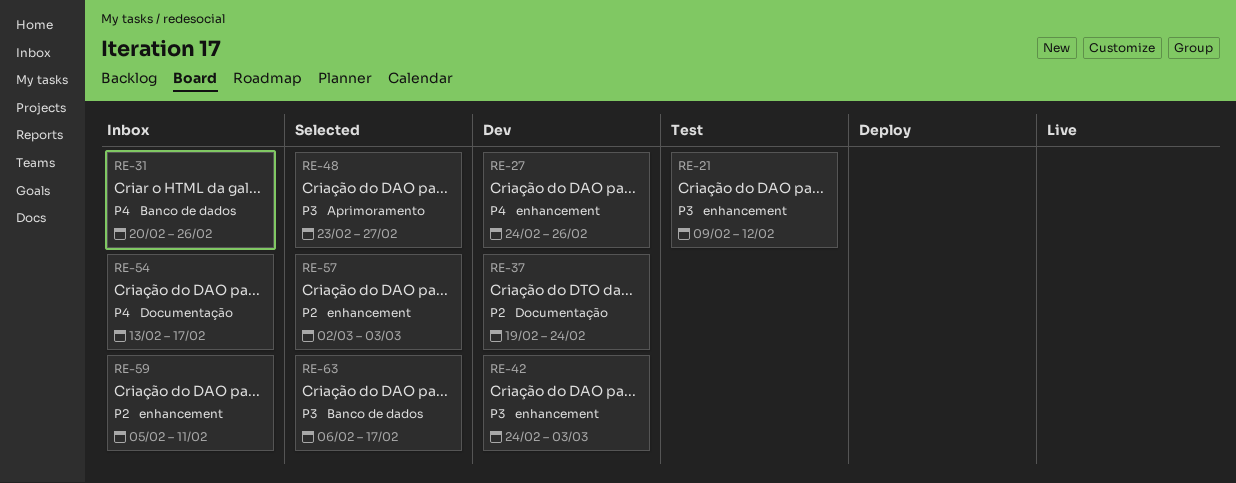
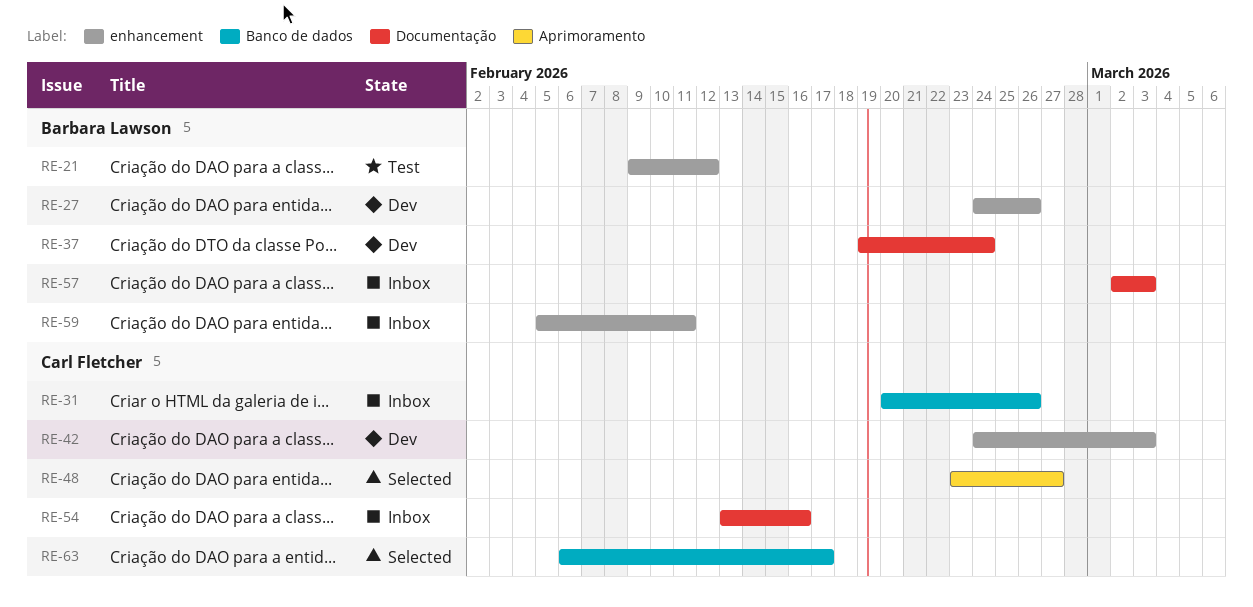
RE-54, due: Feb 17 -> Feb 16
RE-57, status: Selected -> Inbox
RE-57, label: enhancement -> Documentação

